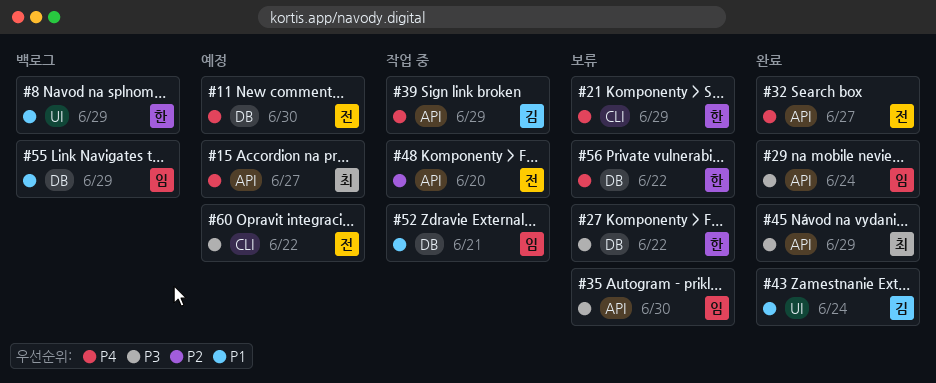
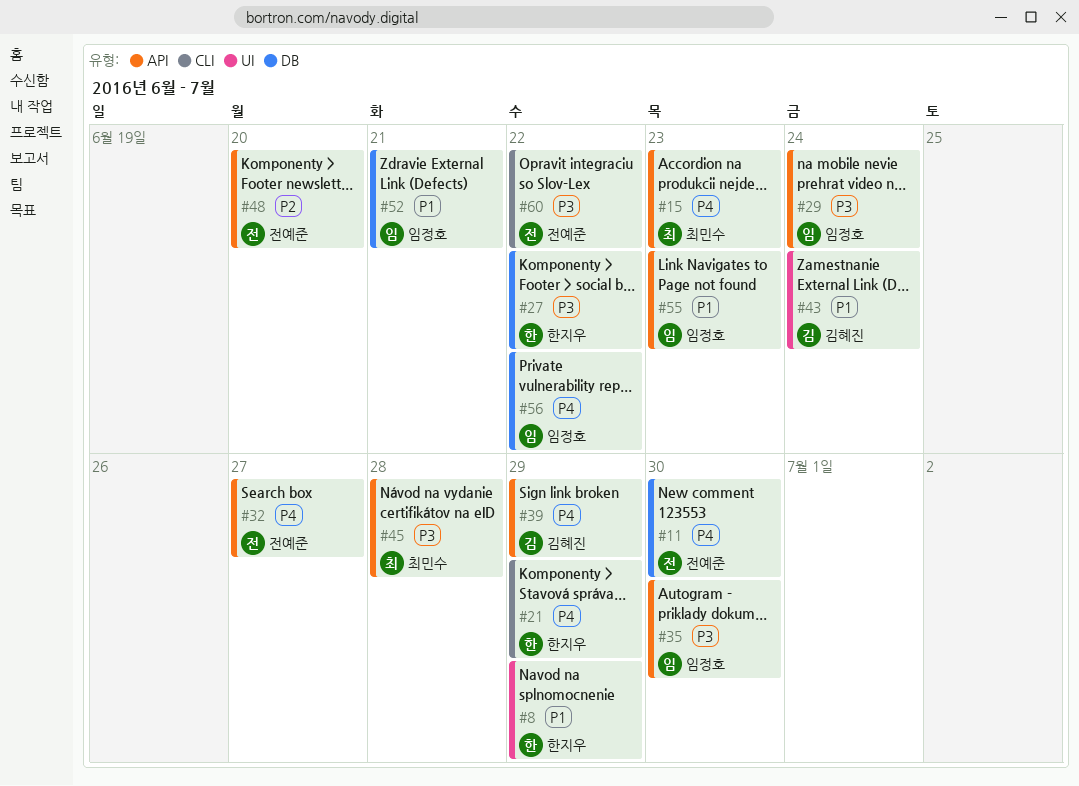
#15, due: Jun 27 -> Jun 23
#45, due: Jun 29 -> Jun 28
#55, label: DB -> API
#55, due: Jun 29 -> Jun 23
#56, owner: 한지우 -> 임정호

